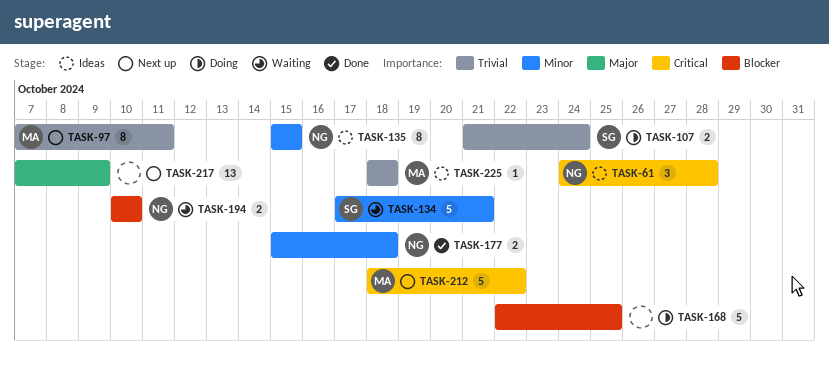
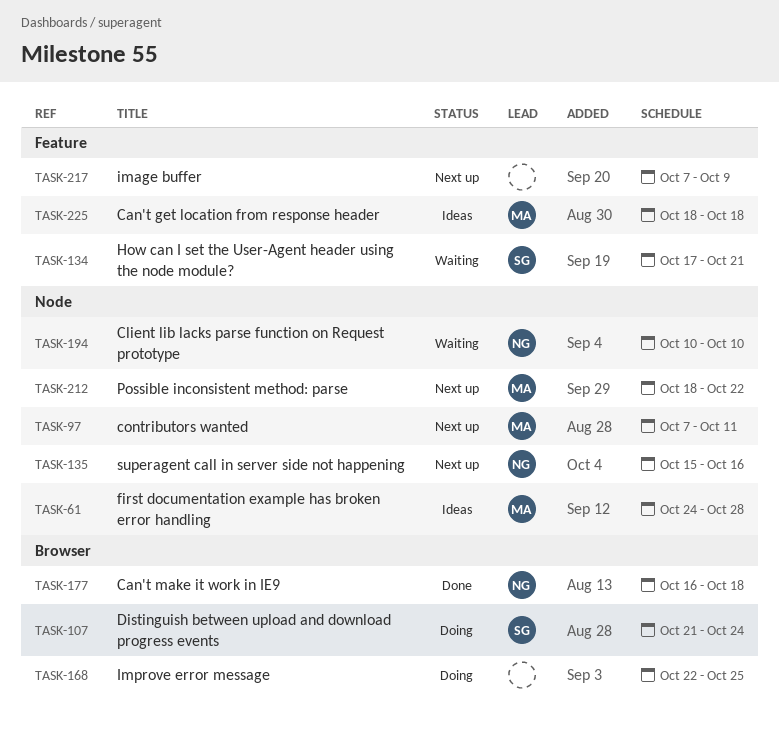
TASK-61, owner: NG -> MA
TASK-135, status: Ideas -> Next up
TASK-135, due: Oct 15 -> Oct 16
TASK-177, start: Oct 15 -> Oct 16

